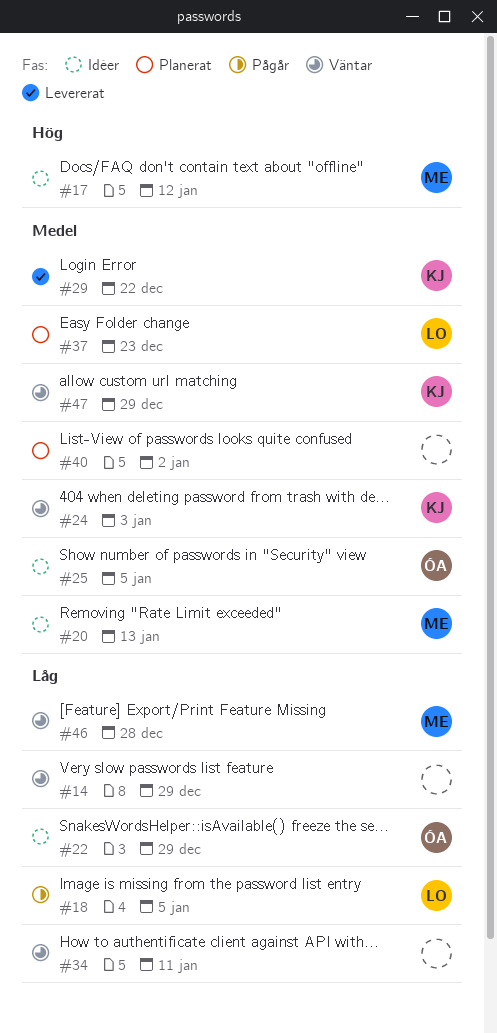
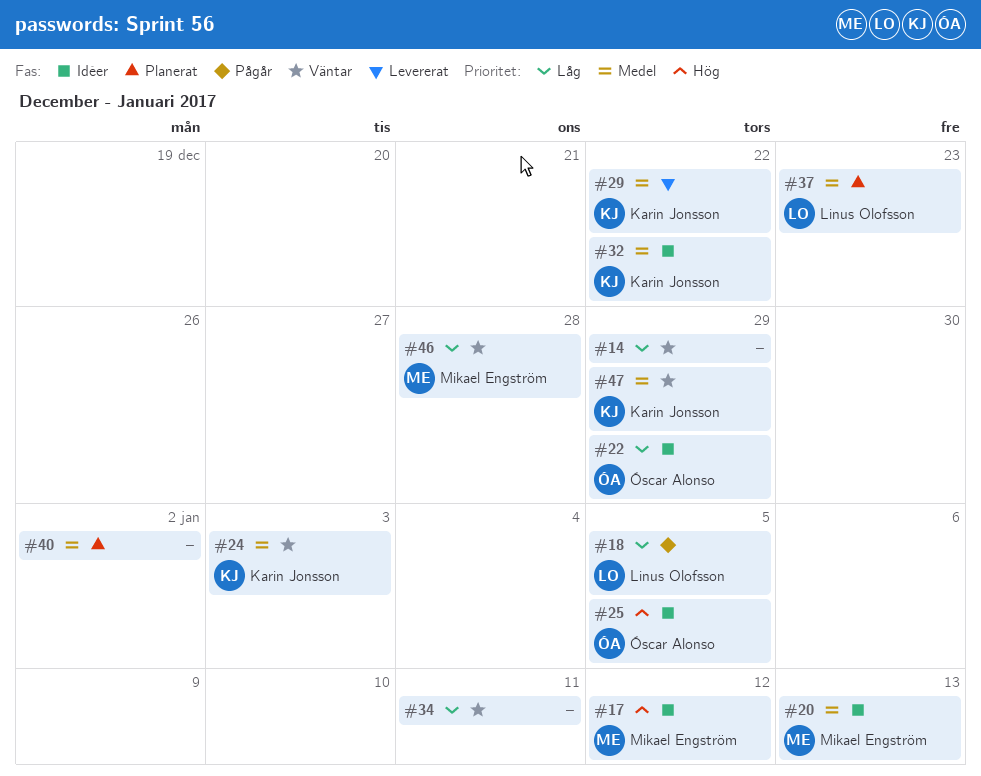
#25, priority: Medel -> Hög
#32: none -> present

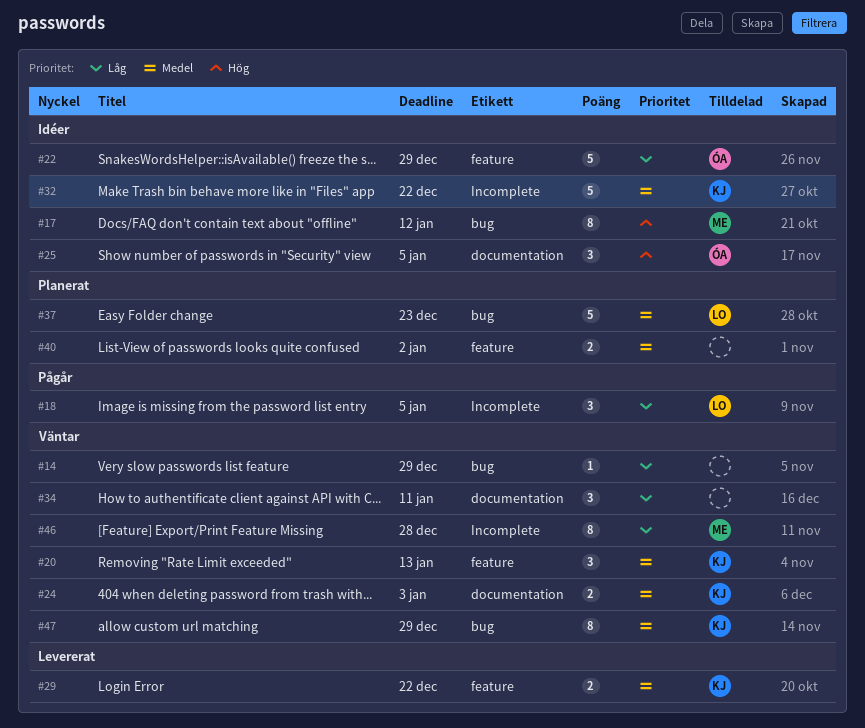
#20, status: Idéer -> Väntar
#20, owner: Mikael Engström -> Karin Jonsson

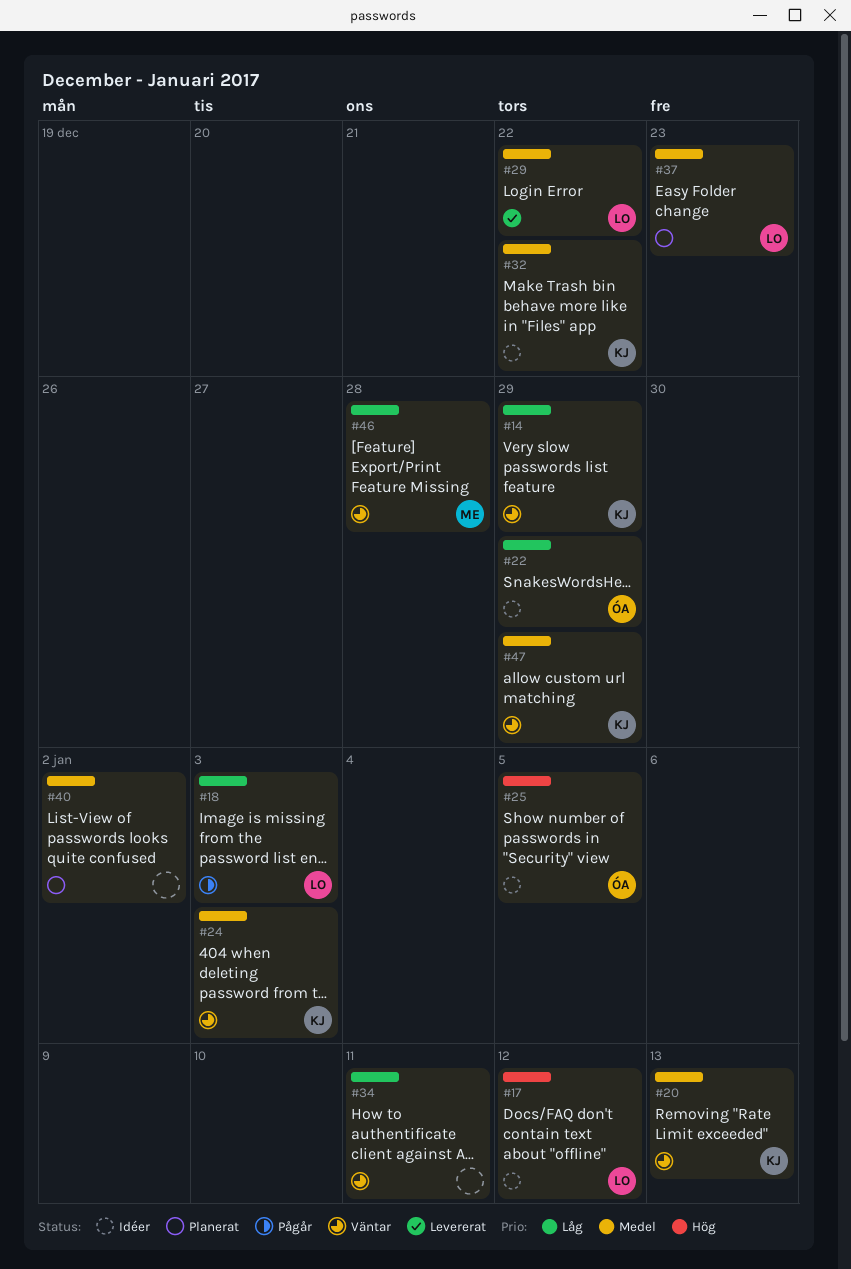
#14, owner: none -> KJ
#17, owner: ME -> LO
#18, due: Jan 5 -> Jan 3
#29, owner: KJ -> LO

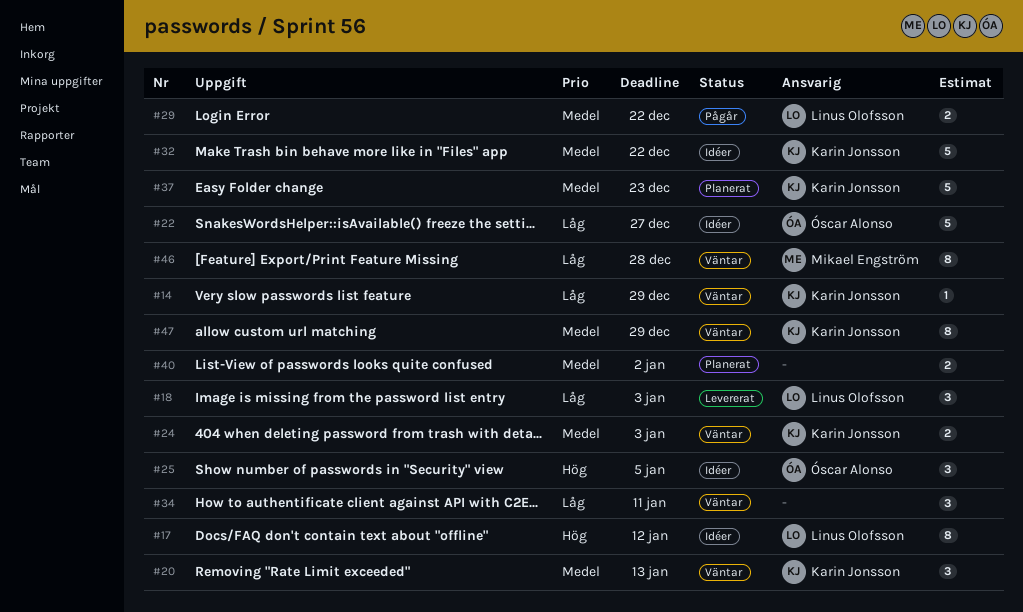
#18, status: Pågår -> Levererat
#22, due: Dec 29 -> Dec 27
#29, status: Levererat -> Pågår
#37, owner: Linus Olofsson -> Karin Jonsson

